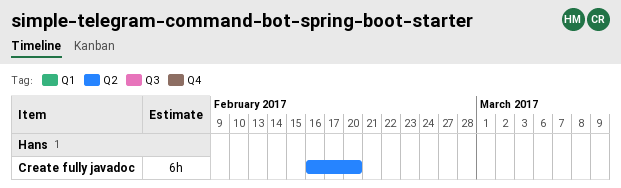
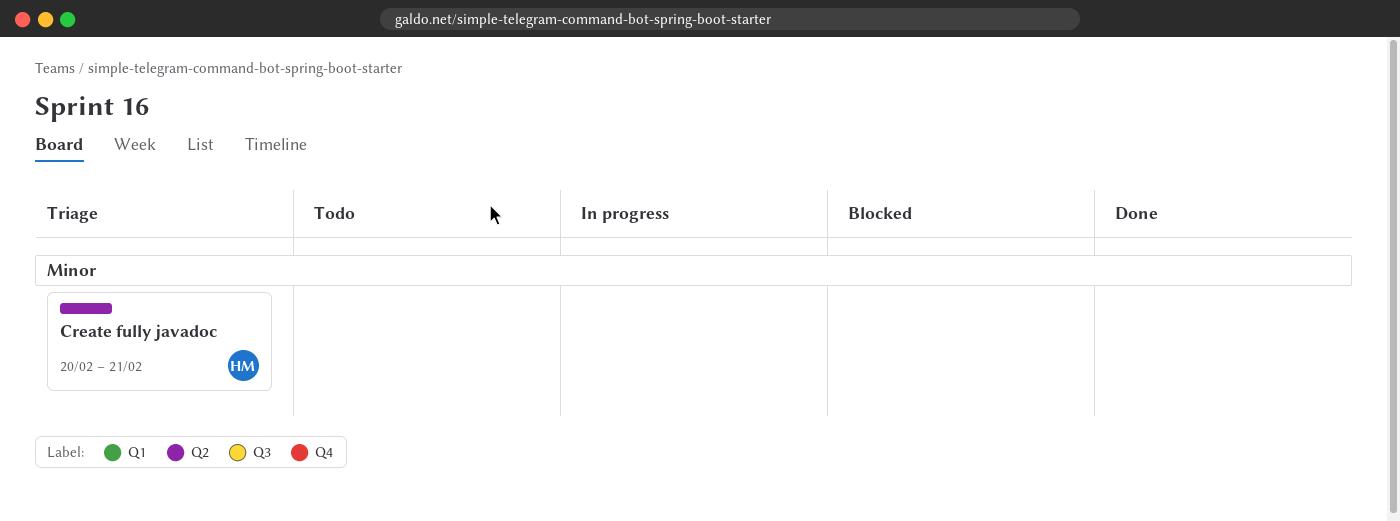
Create fully javadoc, start: Feb 16 -> Feb 20
Create fully javadoc, due: Feb 20 -> Feb 21

